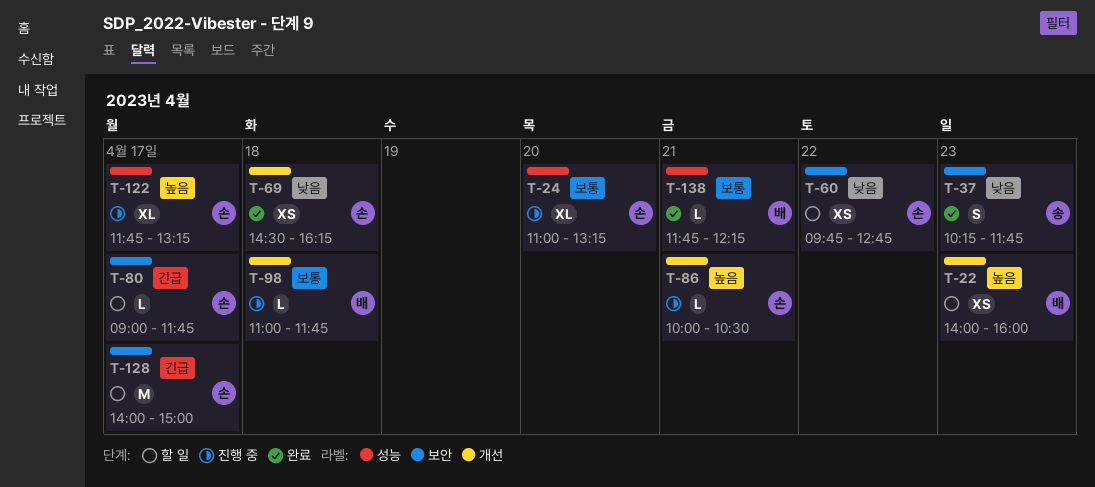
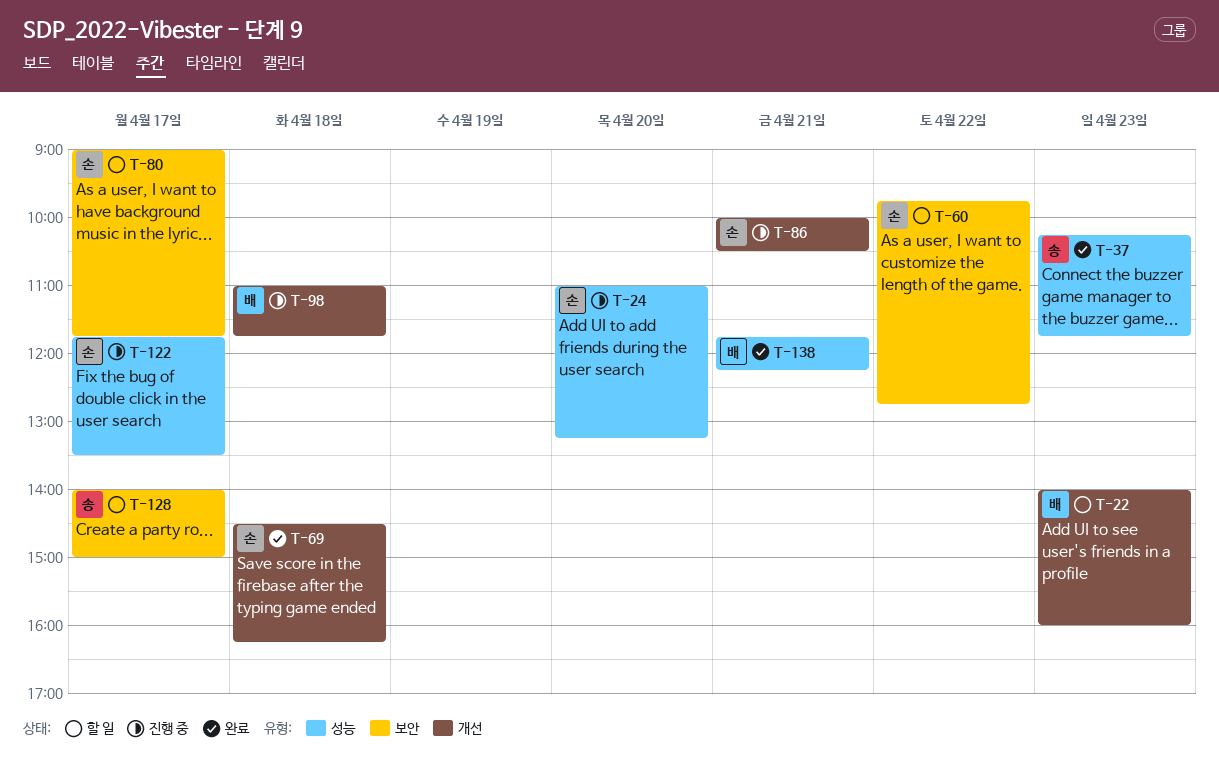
T-37, label: 보안 -> 성능
T-122, ends: 13:15 -> 13:30
T-128, owner: 손 -> 송

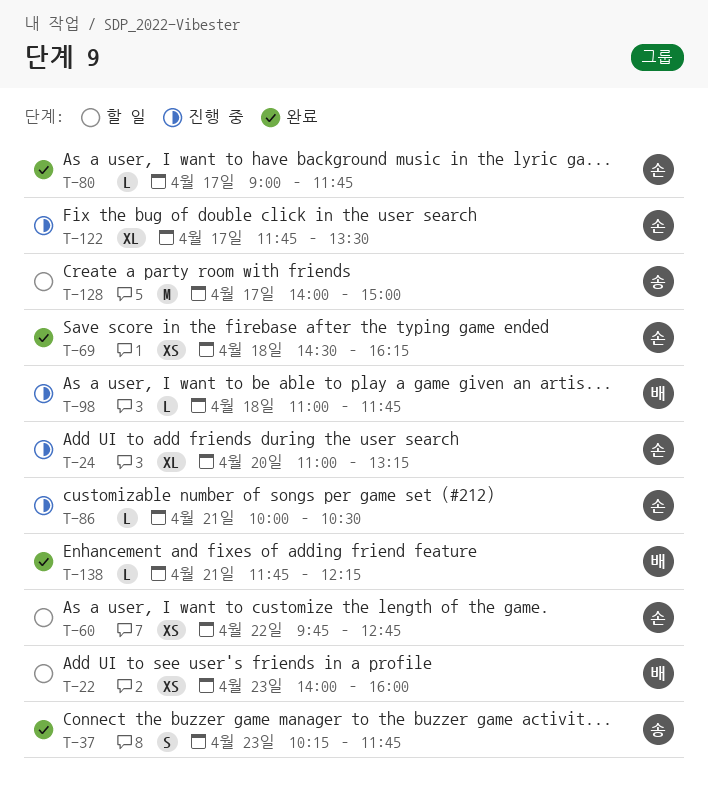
T-80, status: 할 일 -> 완료

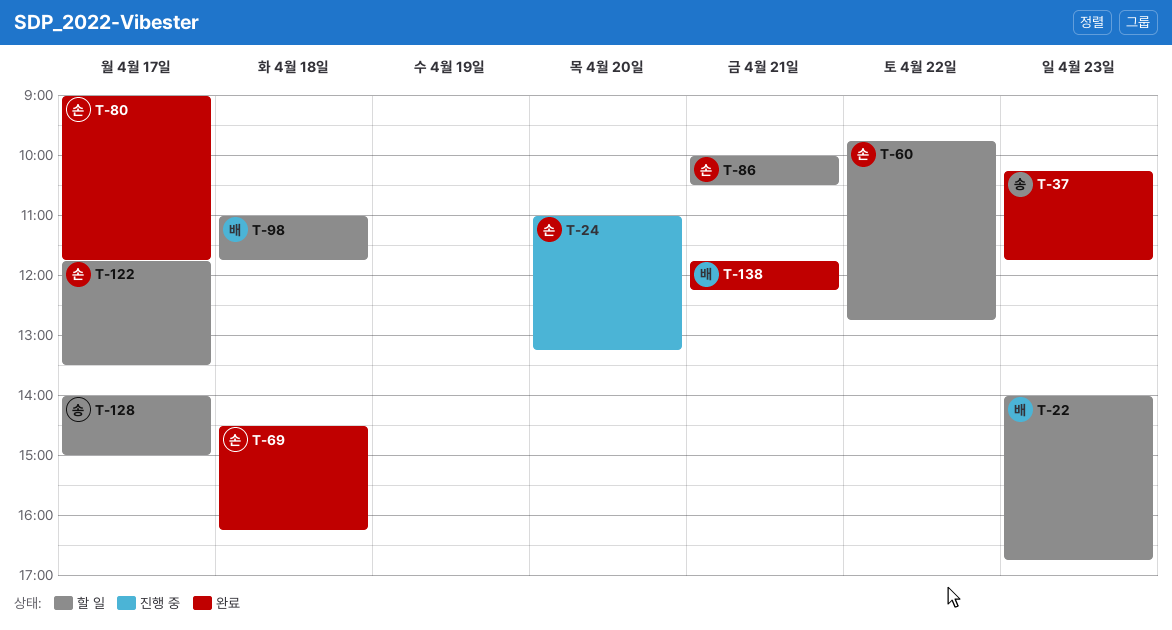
T-22, ends: 16:00 -> 16:45
T-86, status: 진행 중 -> 할 일
T-98, status: 진행 중 -> 할 일
T-122, status: 진행 중 -> 할 일

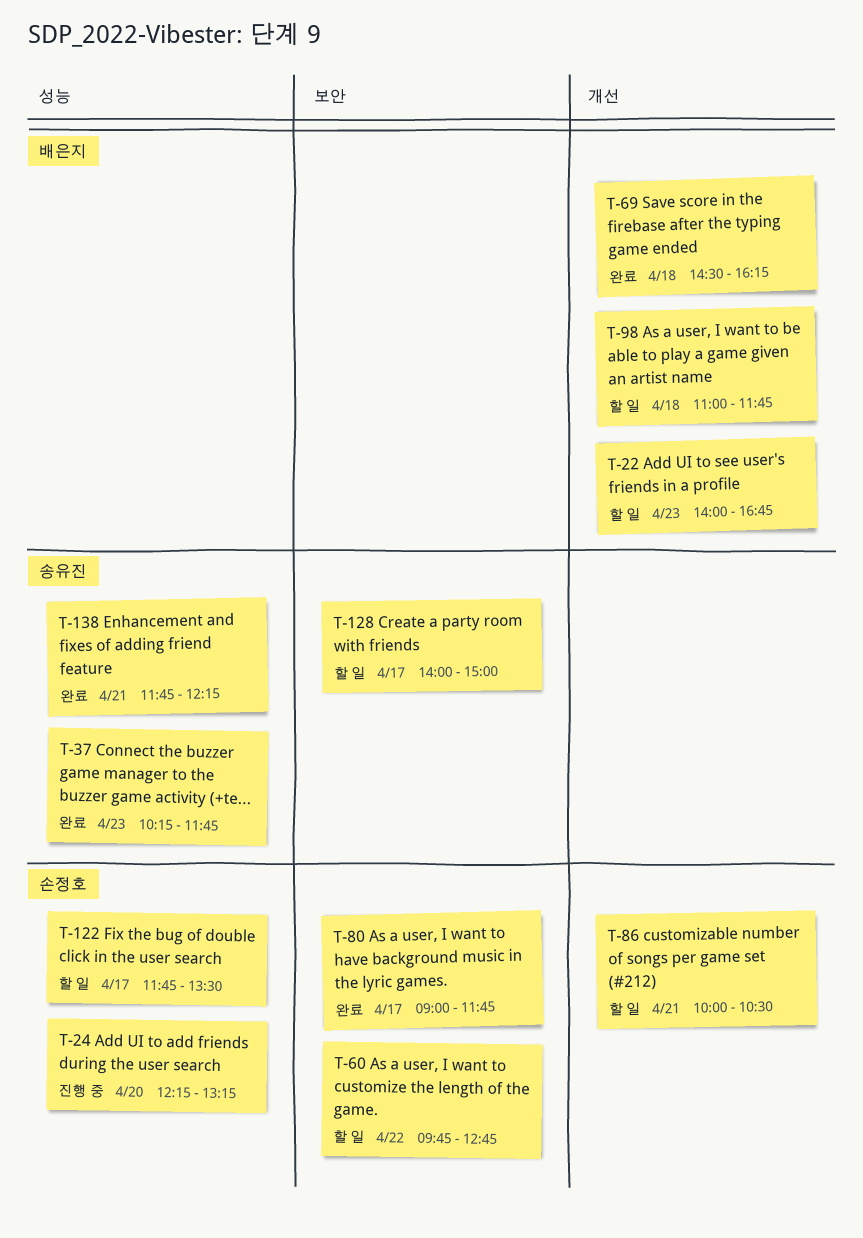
T-24, begins: 11:00 -> 12:15
T-69, owner: 손정호 -> 배은지
T-138, owner: 배은지 -> 송유진

